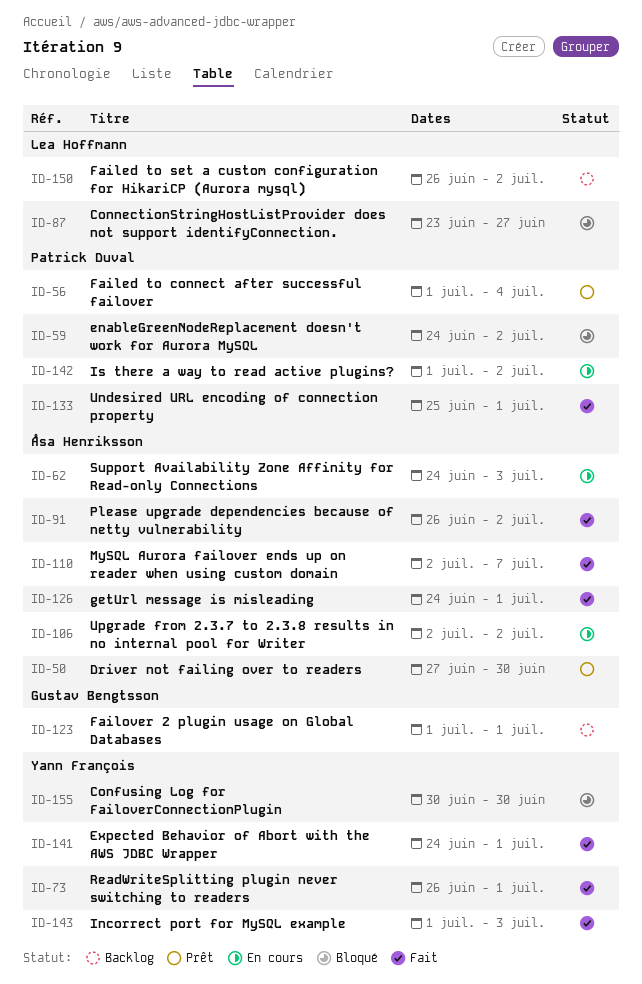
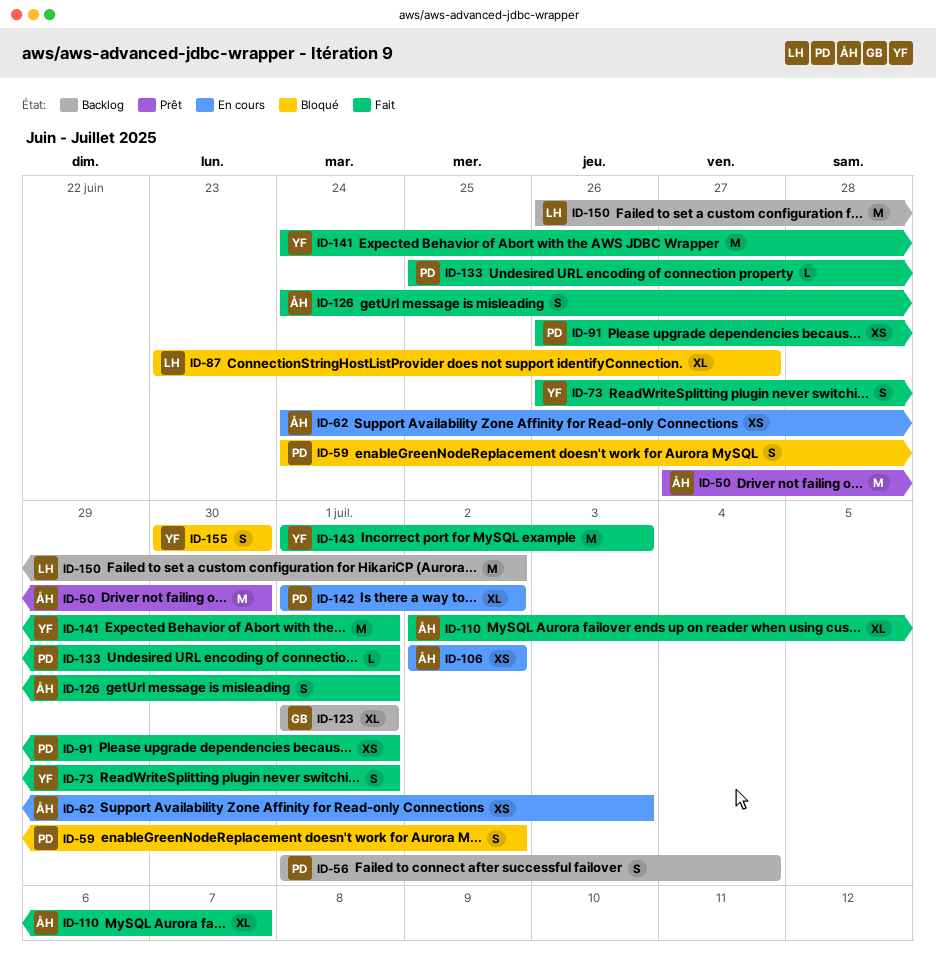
ID-56, status: Prêt -> Backlog
ID-91, owner: Åsa Henriksson -> Patrick Duval
ID-91, due: Jul 2 -> Jul 1

